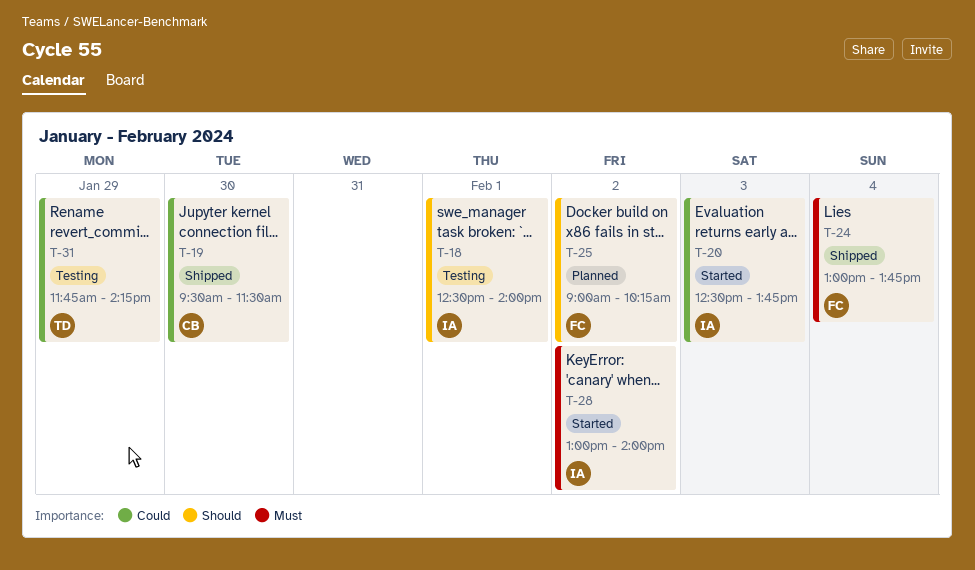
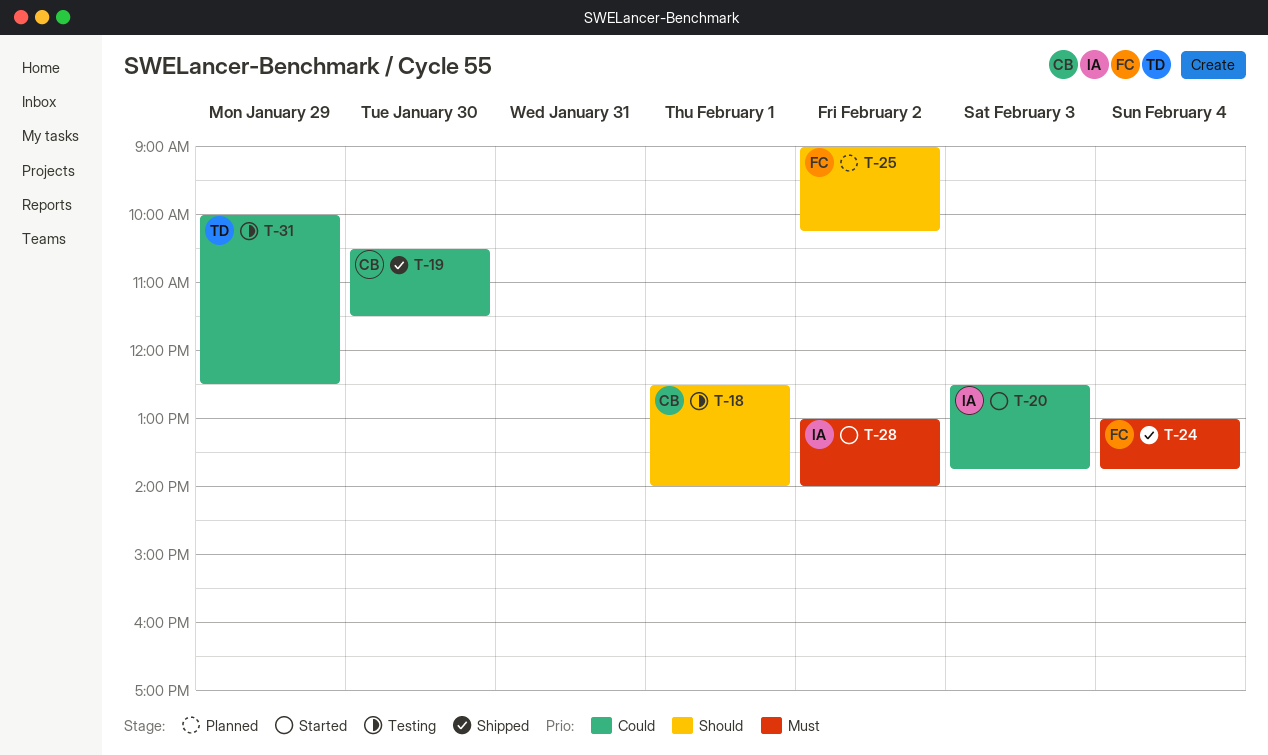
T-18, owner: IA -> CB
T-19, begins: 09:30 -> 10:30
T-31, begins: 11:45 -> 10:00
T-31, ends: 14:15 -> 12:30

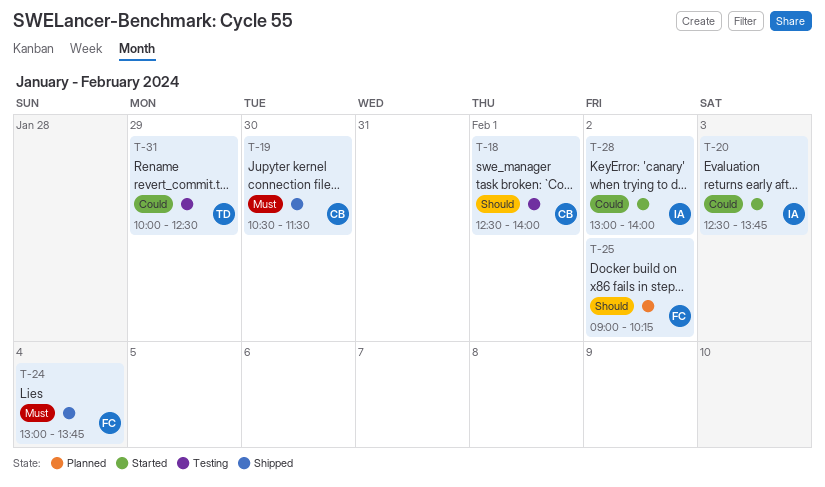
T-19, priority: Could -> Must
T-28, priority: Must -> Could

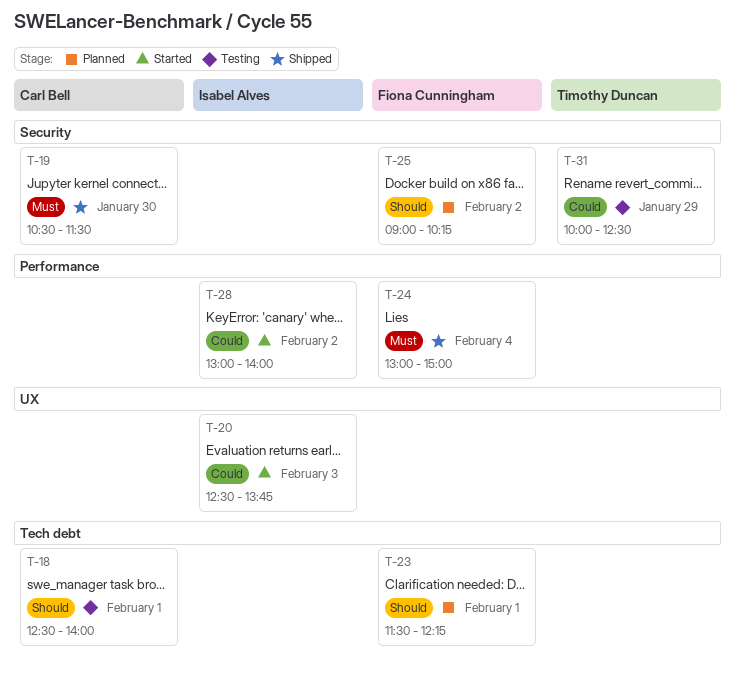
T-23: none -> present
T-24, ends: 13:45 -> 15:00

